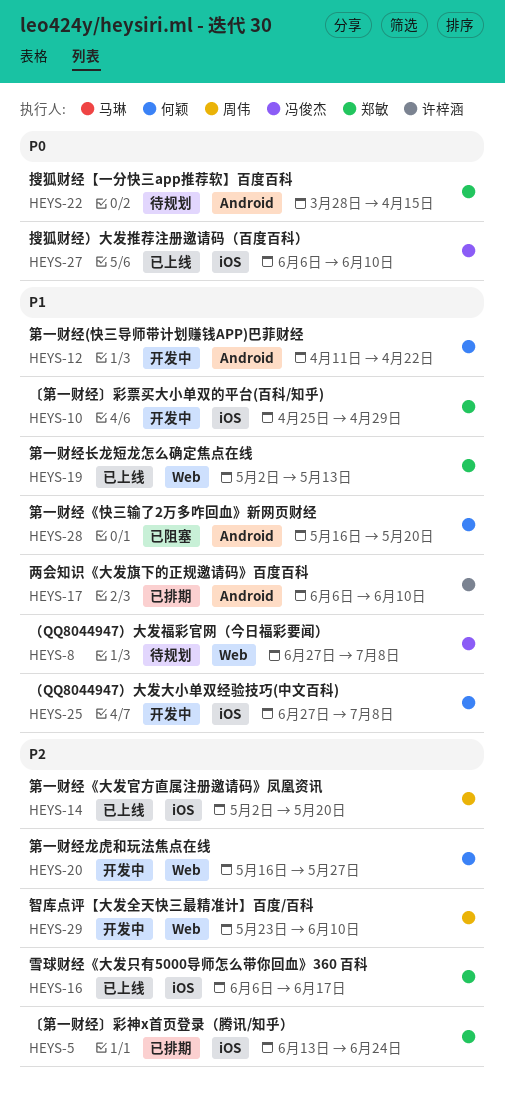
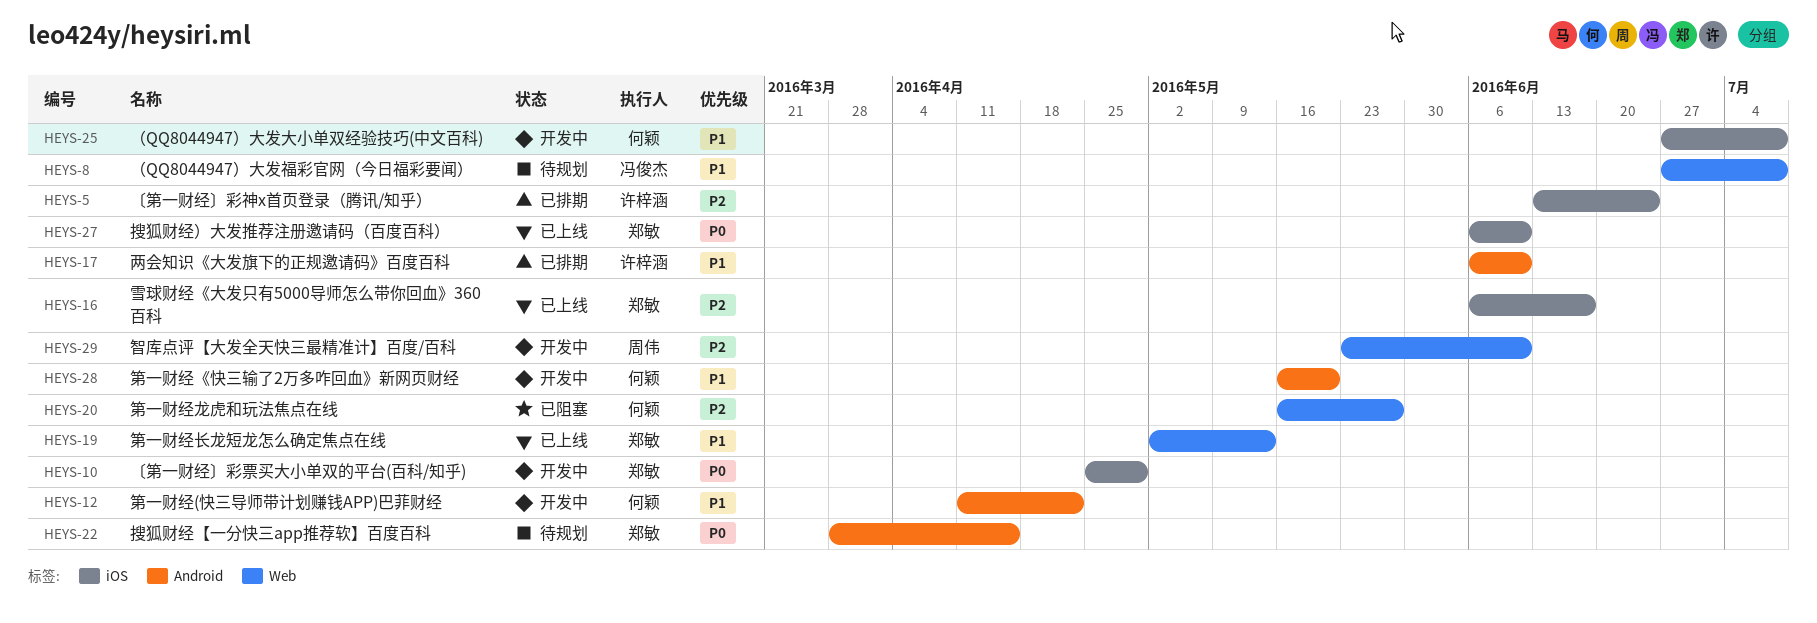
HEYS-5, owner: 郑敏 -> 许梓涵
HEYS-10, priority: P1 -> P0
HEYS-14: present -> none
HEYS-20, status: 开发中 -> 已阻塞
HEYS-27, owner: 冯俊杰 -> 郑敏
HEYS-28, status: 已阻塞 -> 开发中

